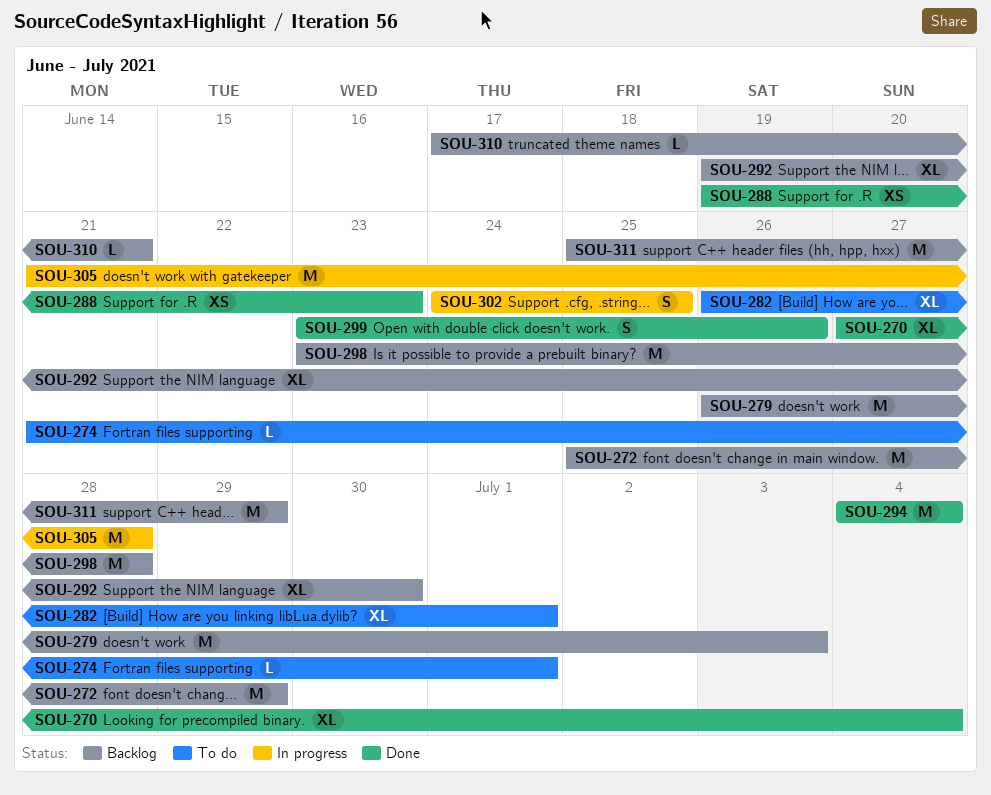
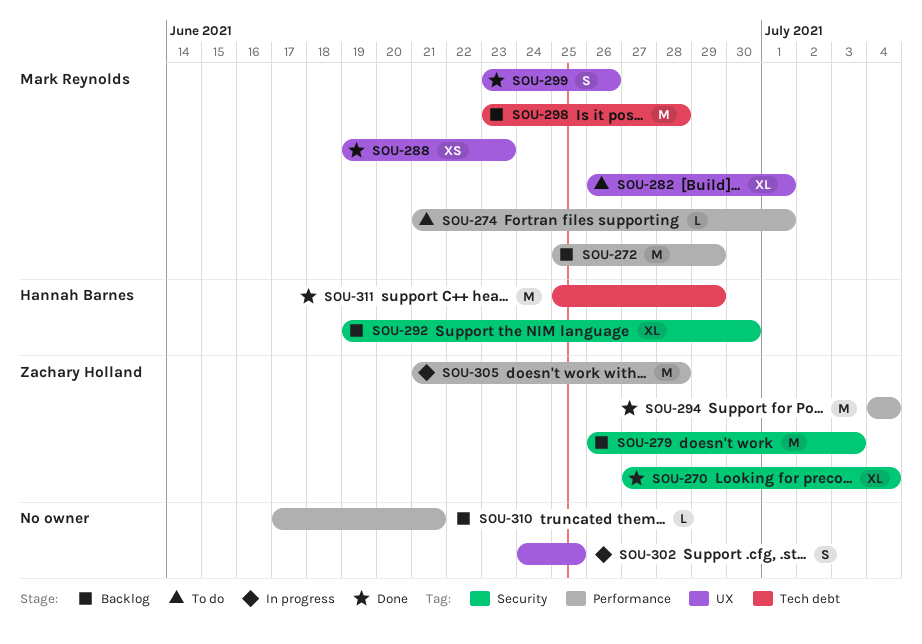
SOU-311, status: Backlog -> Done

